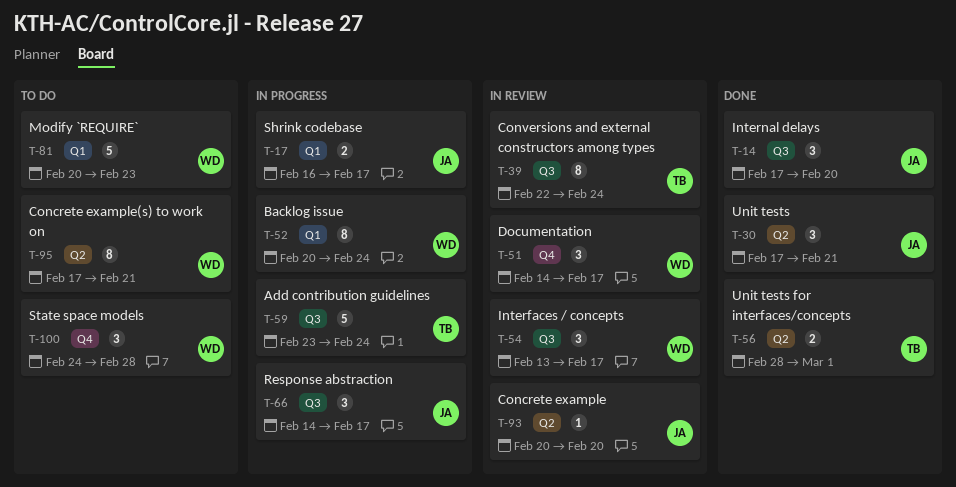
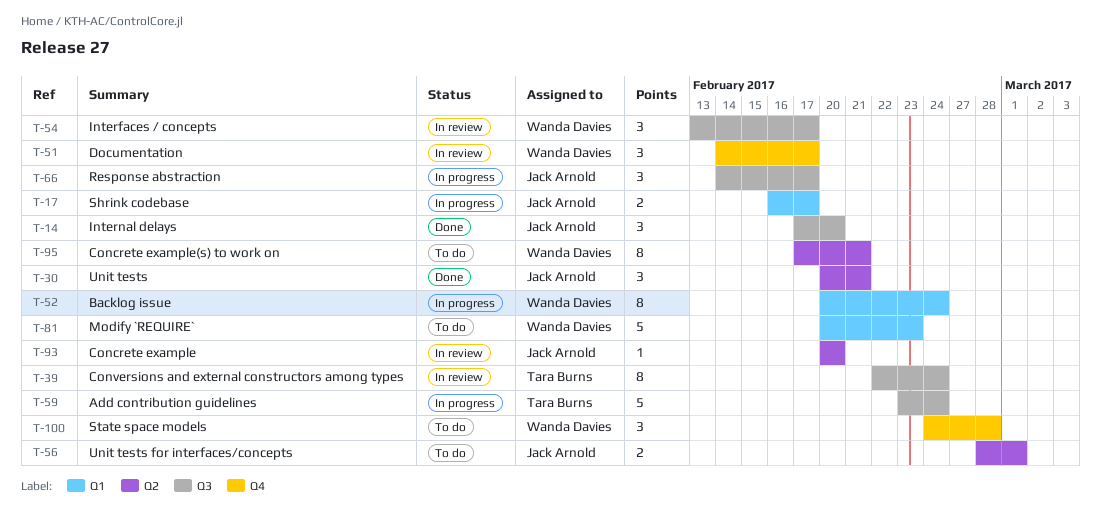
T-30, start: Feb 17 -> Feb 20
T-56, status: Done -> To do
T-56, owner: Tara Burns -> Jack Arnold

